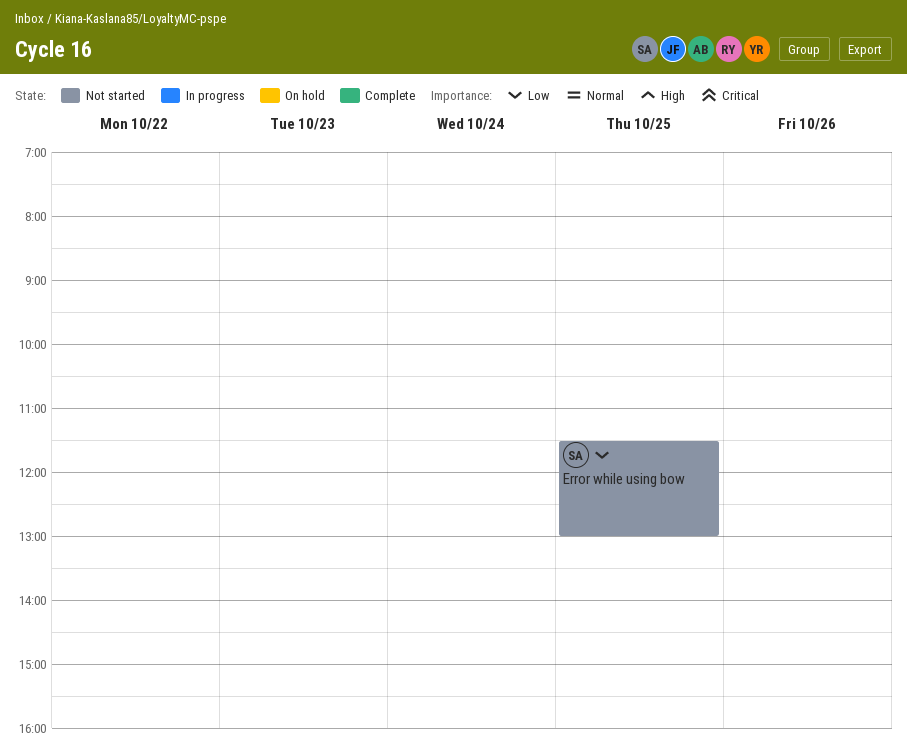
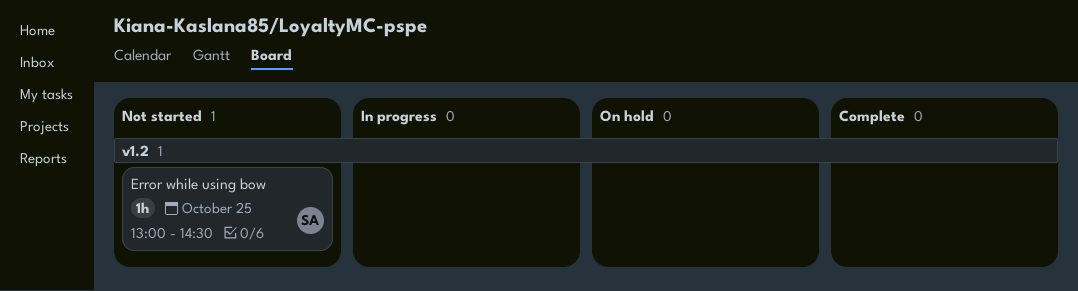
Error while using bow, begins: 11:30 -> 13:00
Error while using bow, ends: 13:00 -> 14:30

